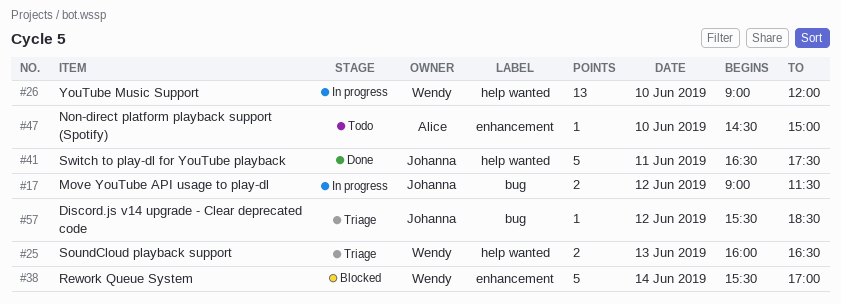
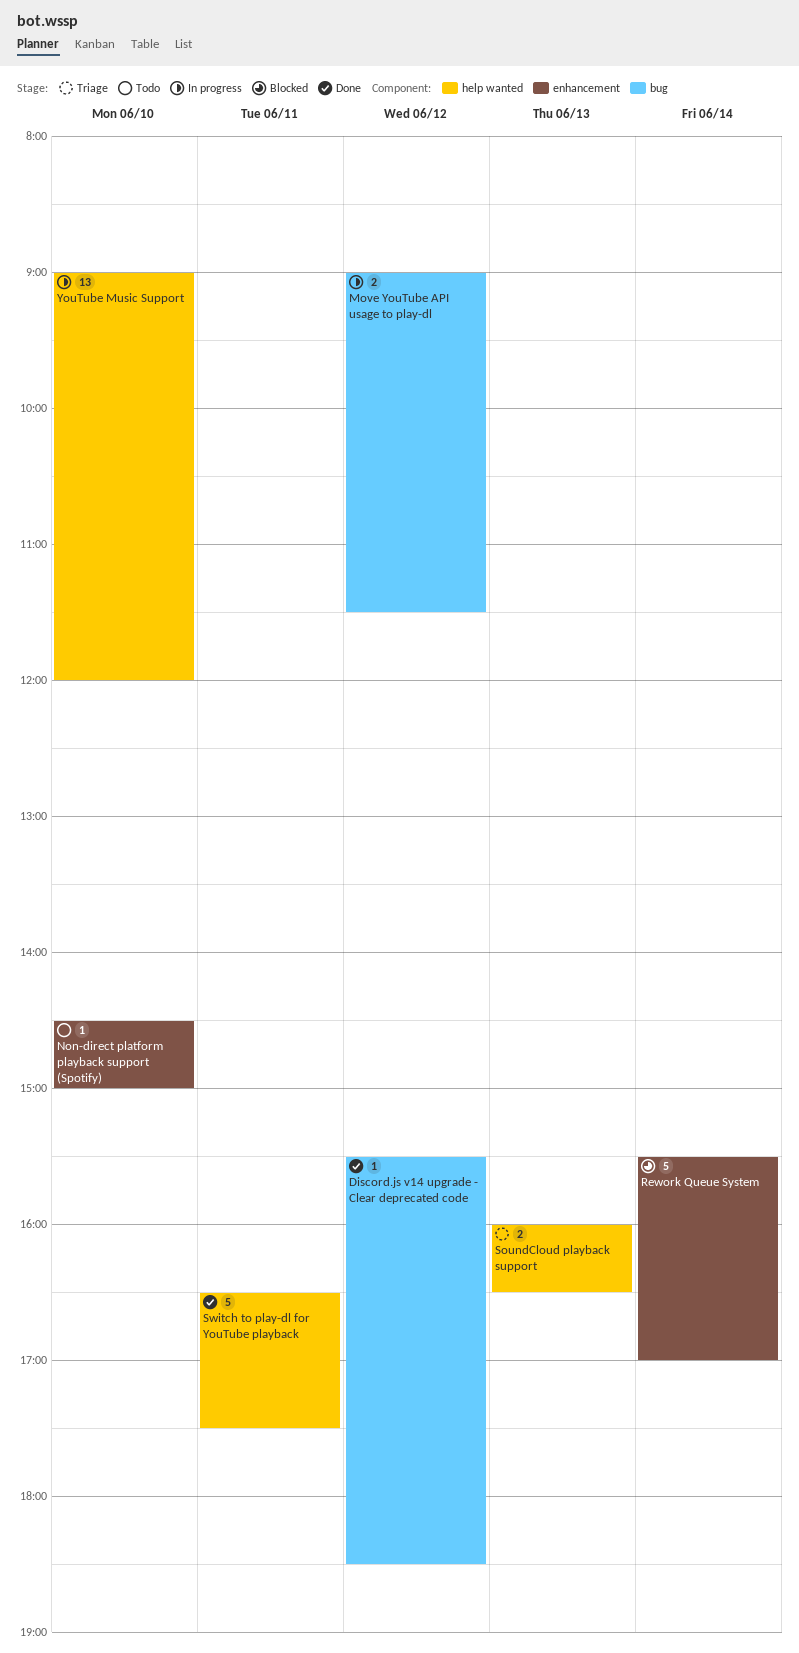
Discord.js v14 upgrade - Clear deprecated code, status: Triage -> Done

